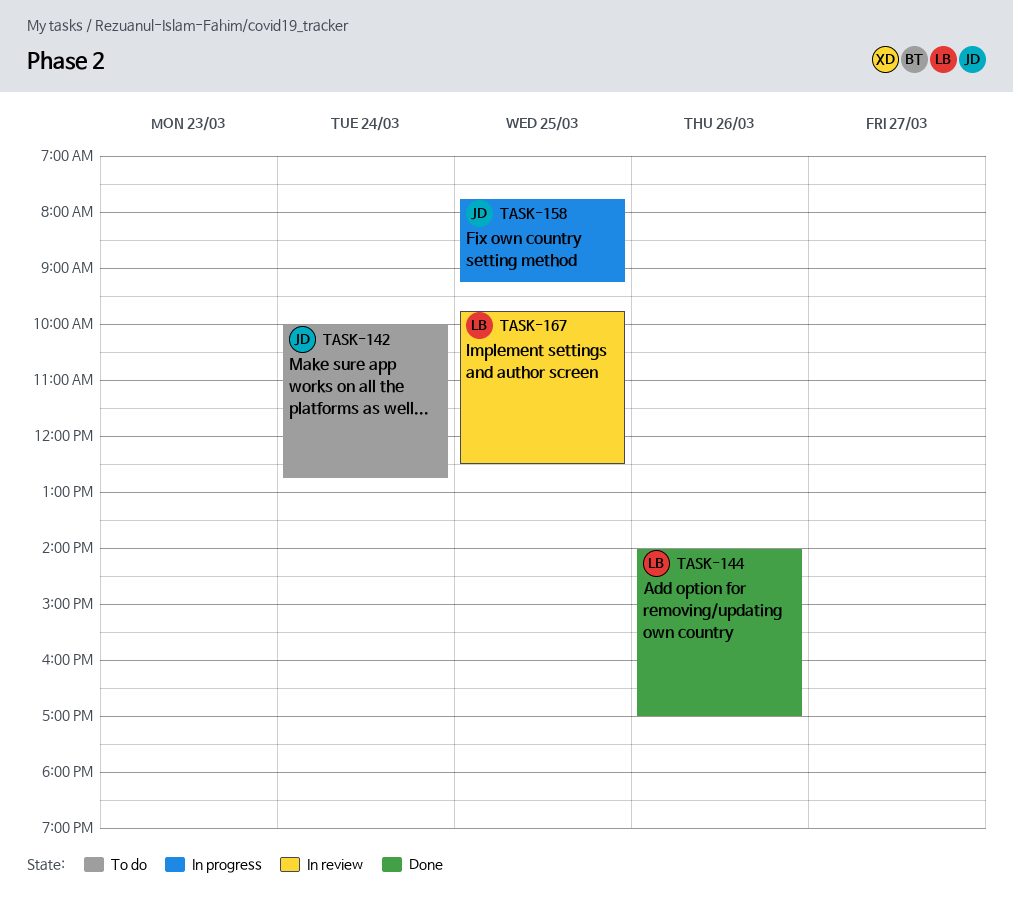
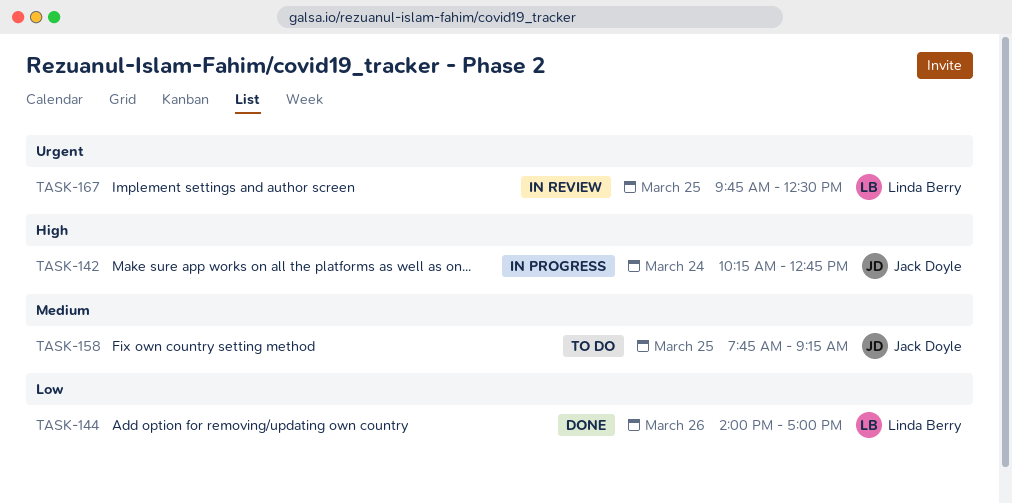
TASK-142, status: To do -> In progress
TASK-142, begins: 10:00 -> 10:15
TASK-158, status: In progress -> To do

